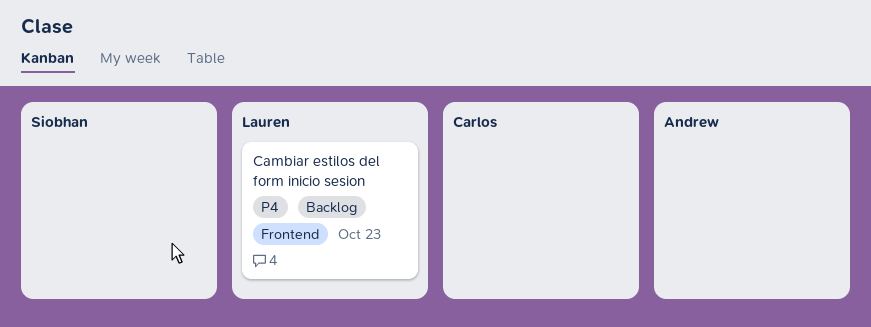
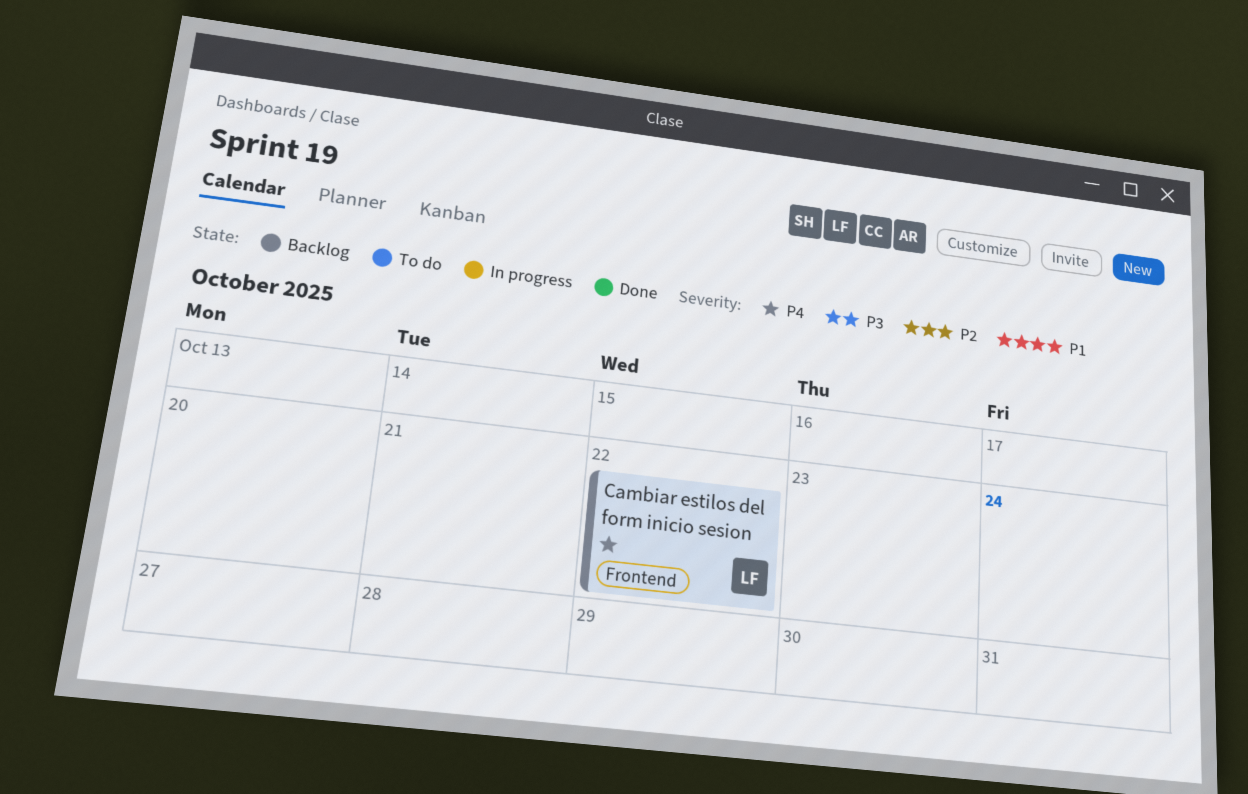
Cambiar estilos del form inicio sesion, due: Oct 23 -> Oct 22

